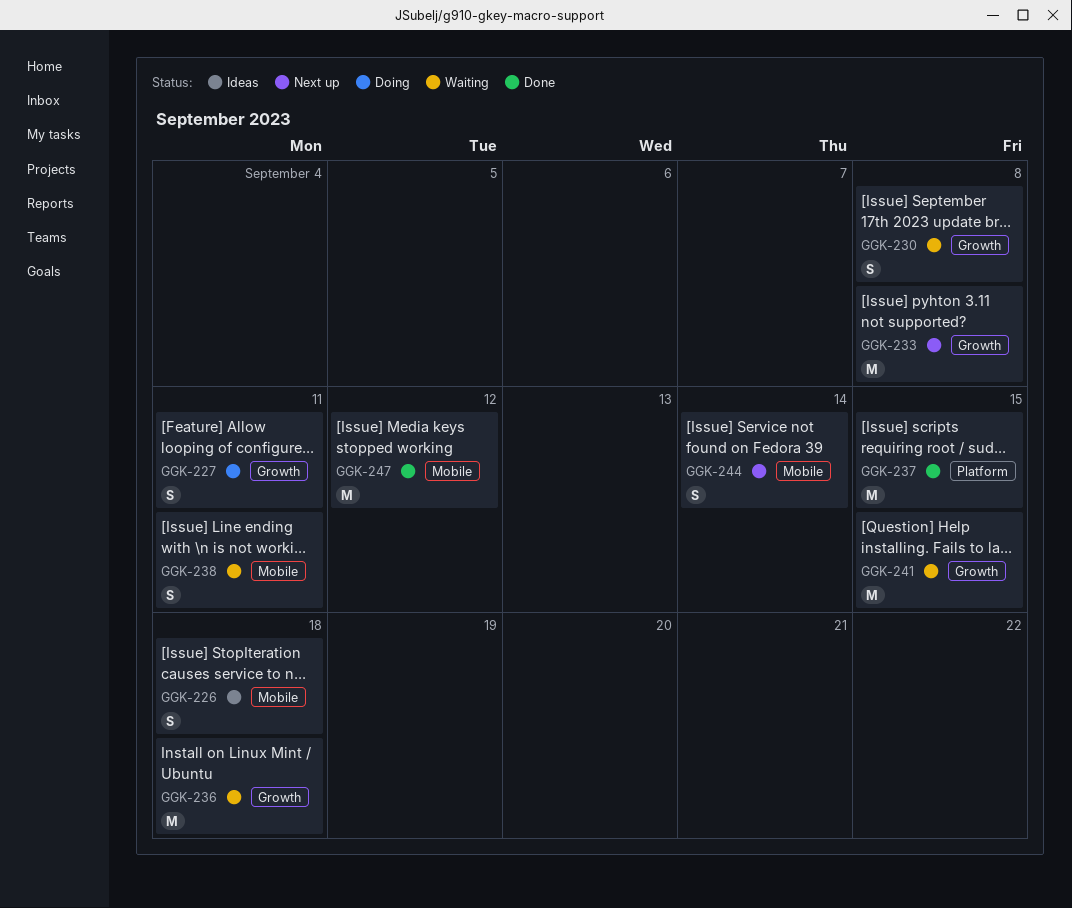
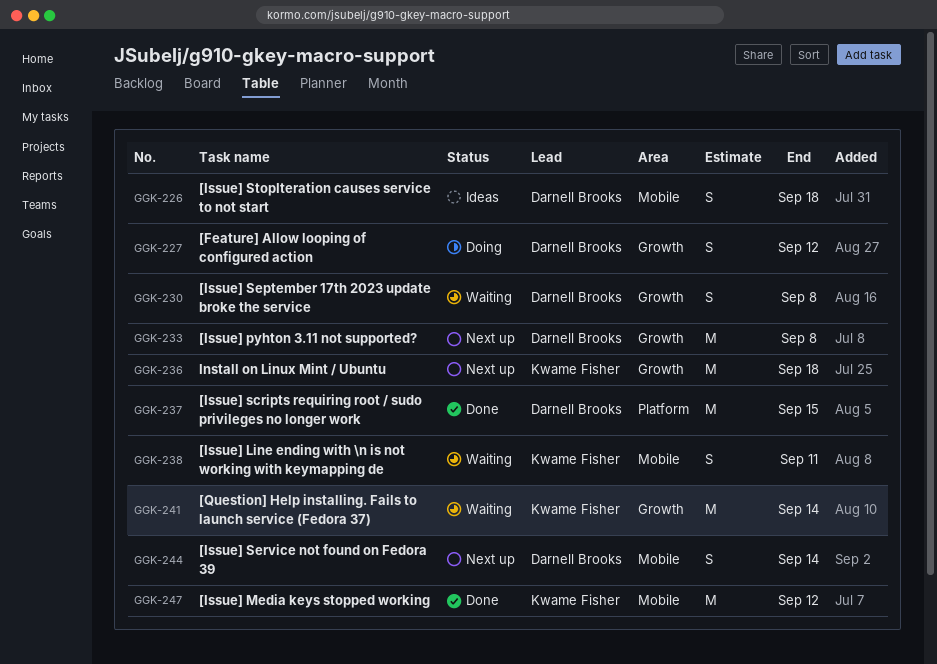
GGK-227, due: Sep 11 -> Sep 12
GGK-236, status: Waiting -> Next up
GGK-241, due: Sep 15 -> Sep 14

